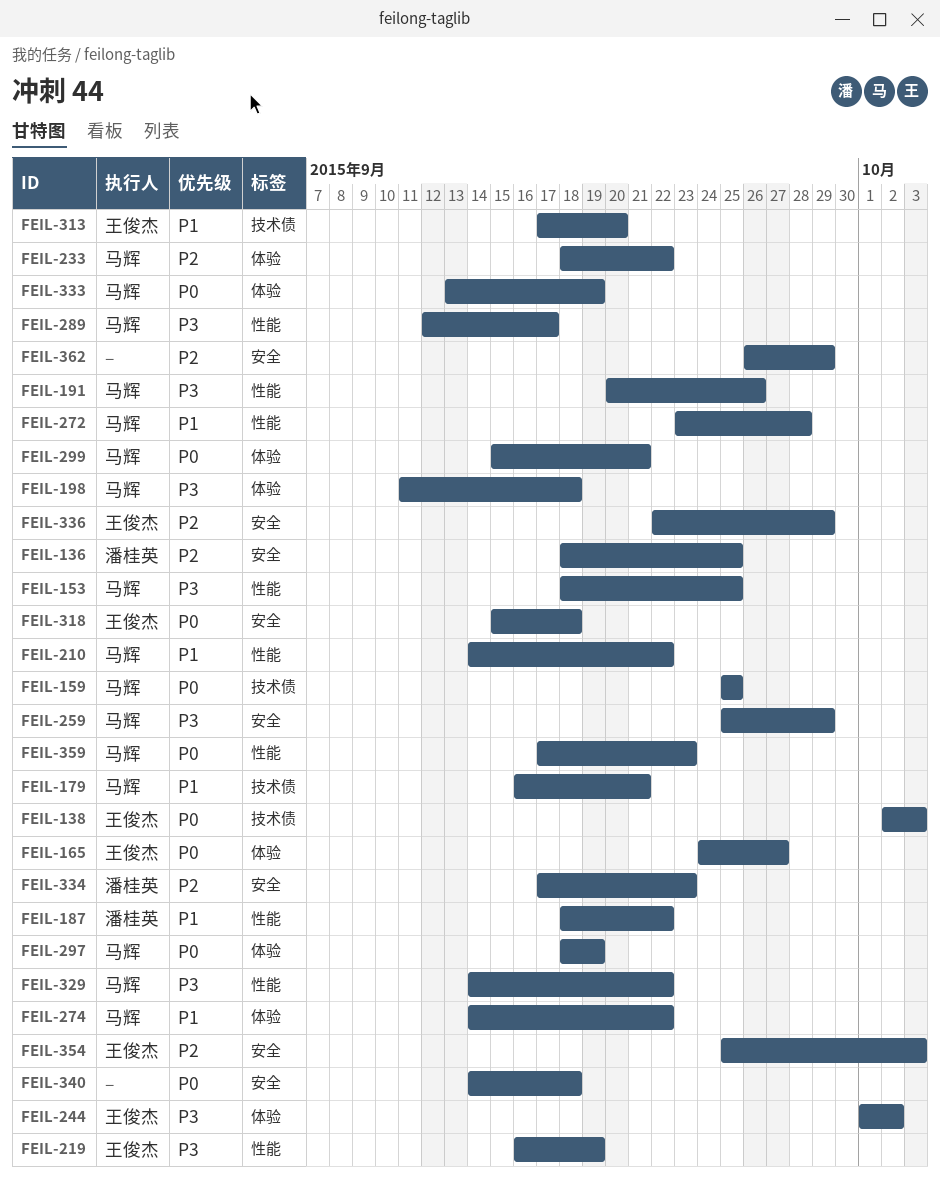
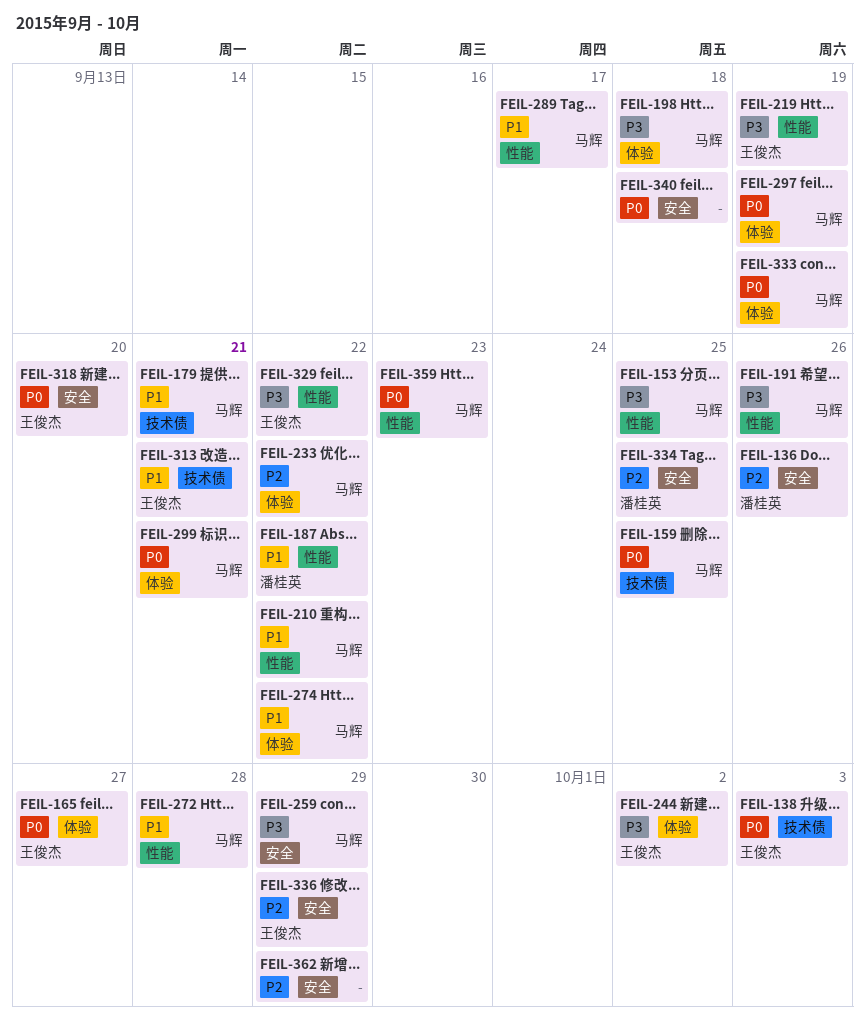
FEIL-136, due: Sep 25 -> Sep 26
FEIL-289, priority: P3 -> P1
FEIL-313, due: Sep 20 -> Sep 21
FEIL-318, due: Sep 18 -> Sep 20
FEIL-329, owner: 马辉 -> 王俊杰
FEIL-334, due: Sep 23 -> Sep 25
FEIL-354: present -> none

